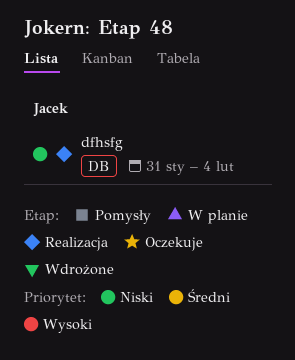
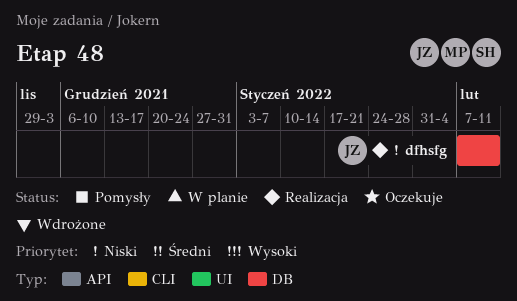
dfhsfg, start: Jan 31 -> Feb 7
dfhsfg, due: Feb 4 -> Feb 11

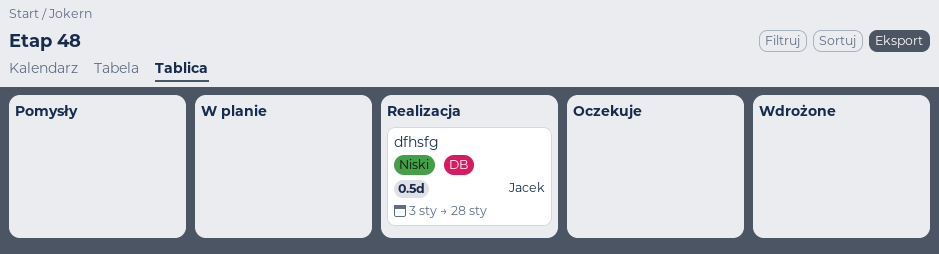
dfhsfg, start: Feb 7 -> Jan 3
dfhsfg, due: Feb 11 -> Jan 28

